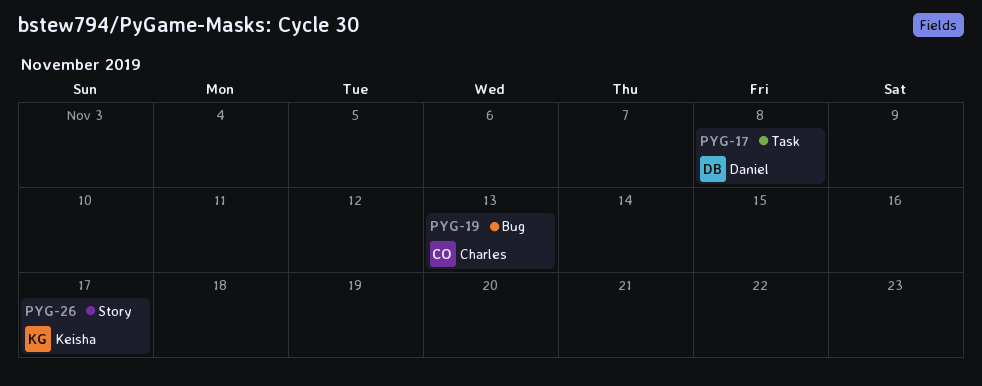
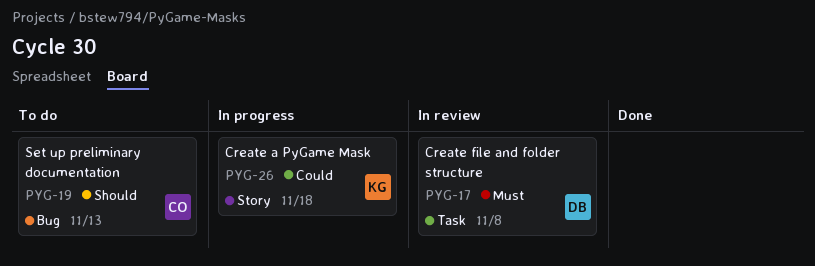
PYG-26, due: Nov 17 -> Nov 18

